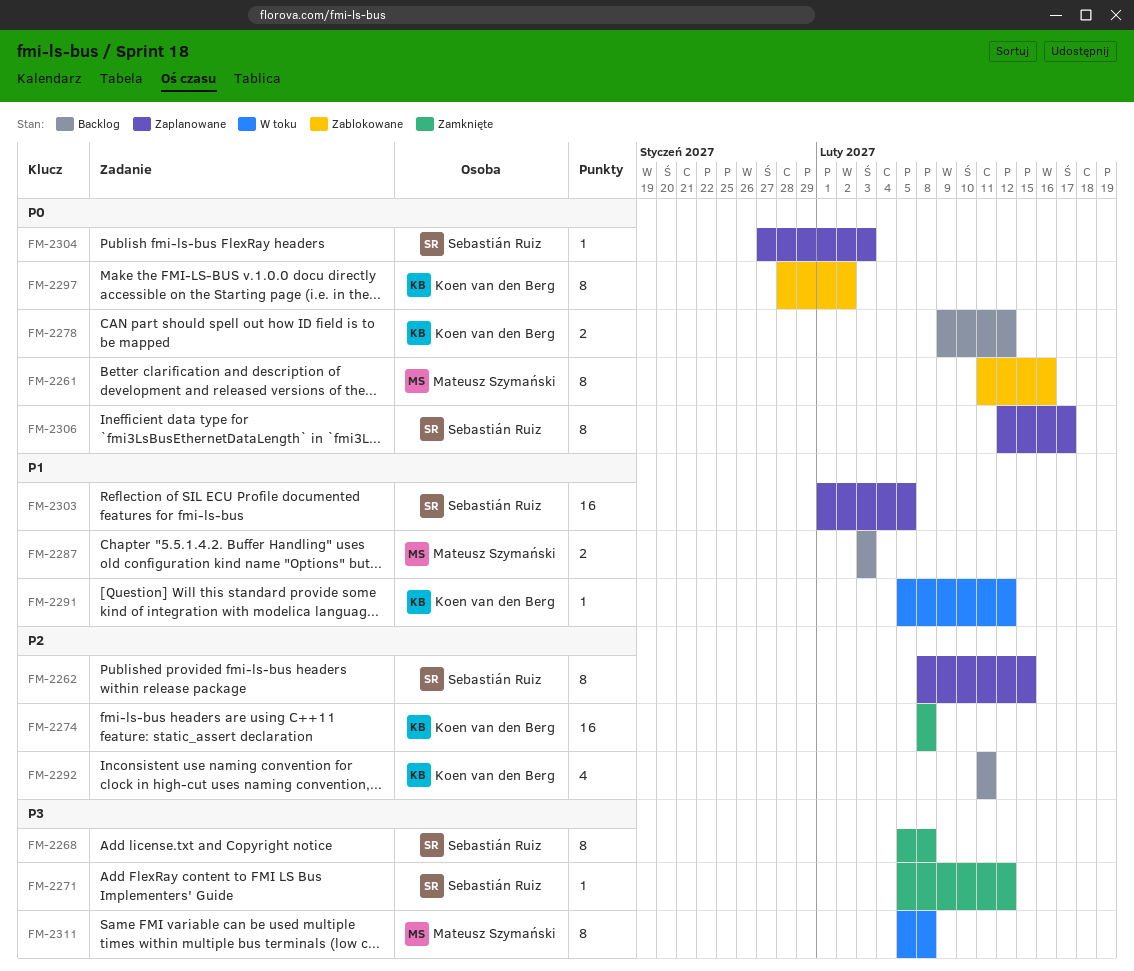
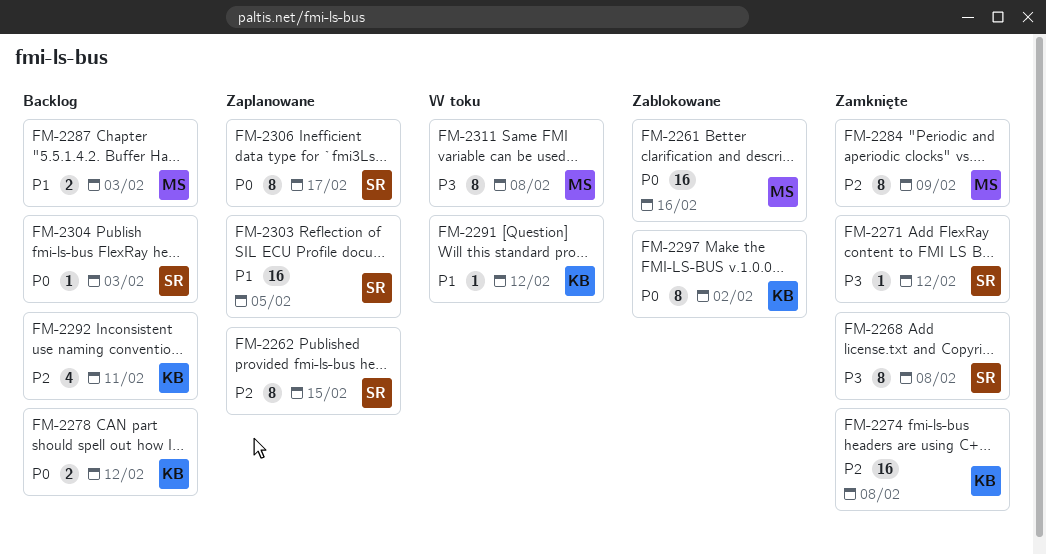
FM-2261, estimate: 8 -> 16
FM-2284: none -> present
FM-2304, status: Zaplanowane -> Backlog

